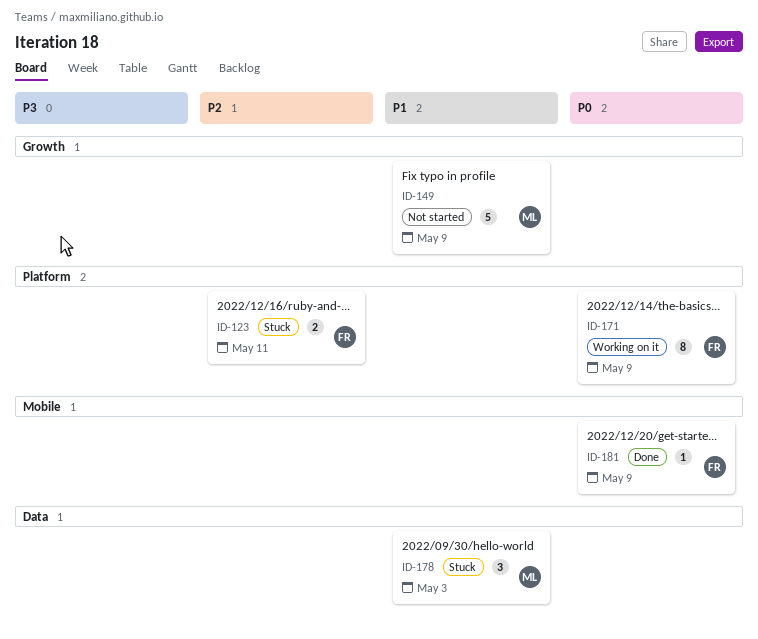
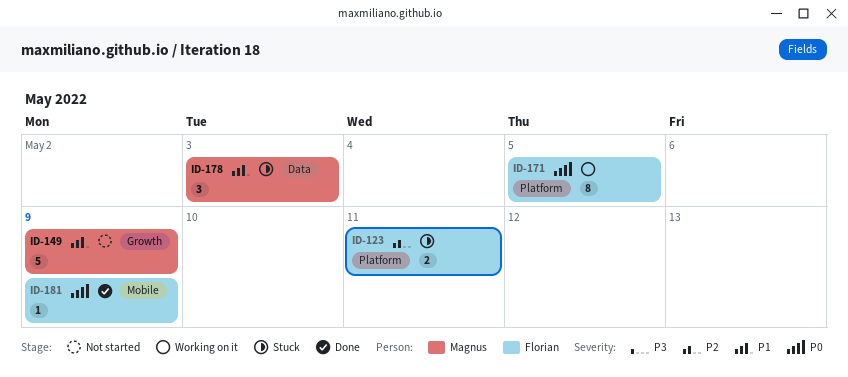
ID-171, due: May 9 -> May 5

